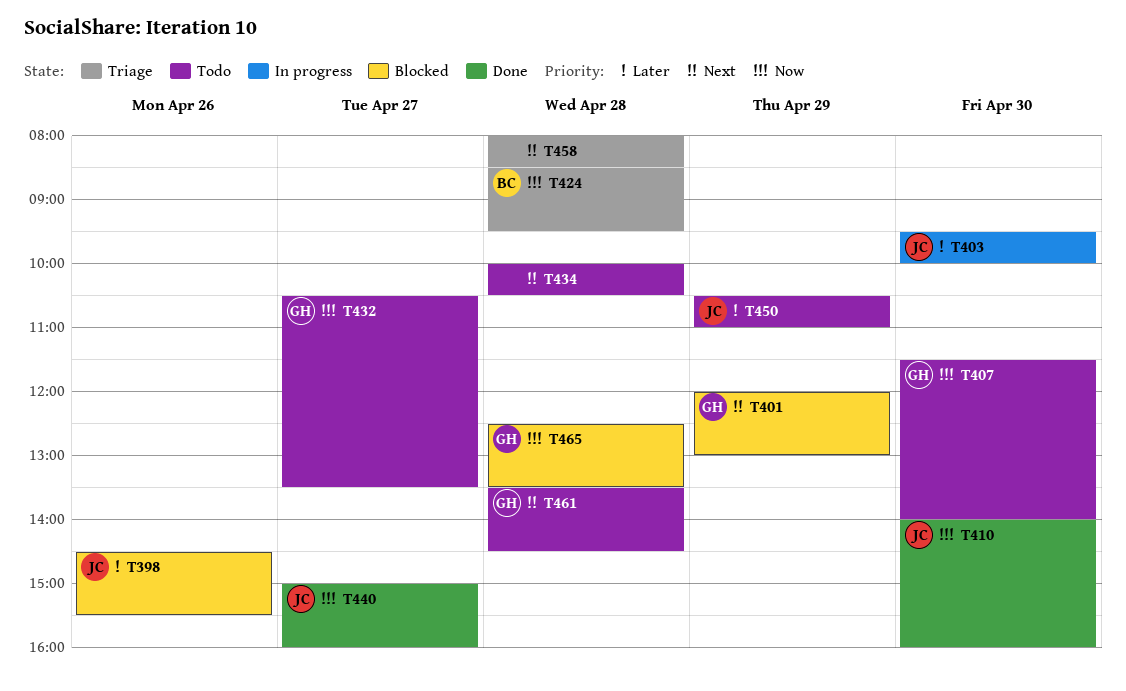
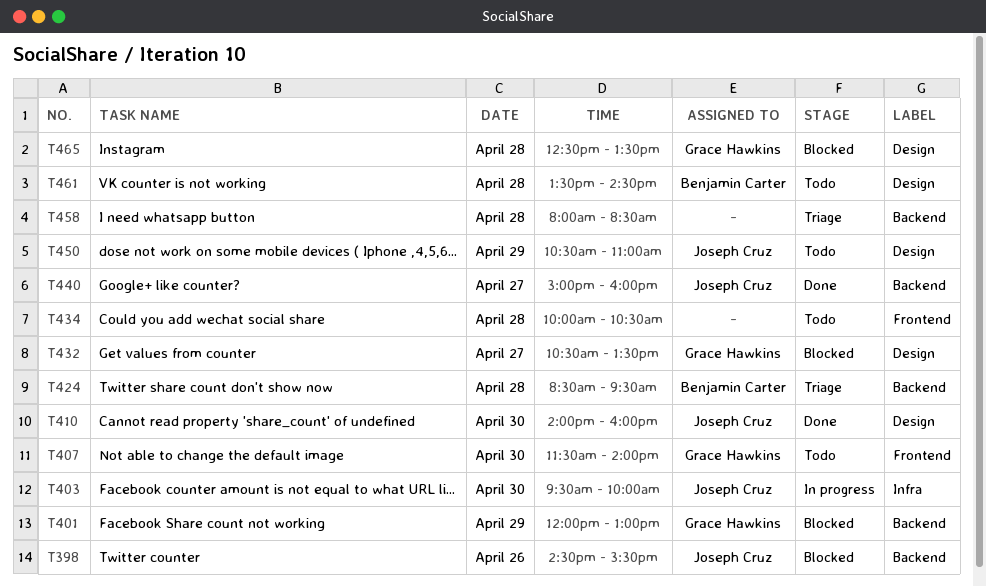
T432, status: Todo -> Blocked
T461, owner: Grace Hawkins -> Benjamin Carter

